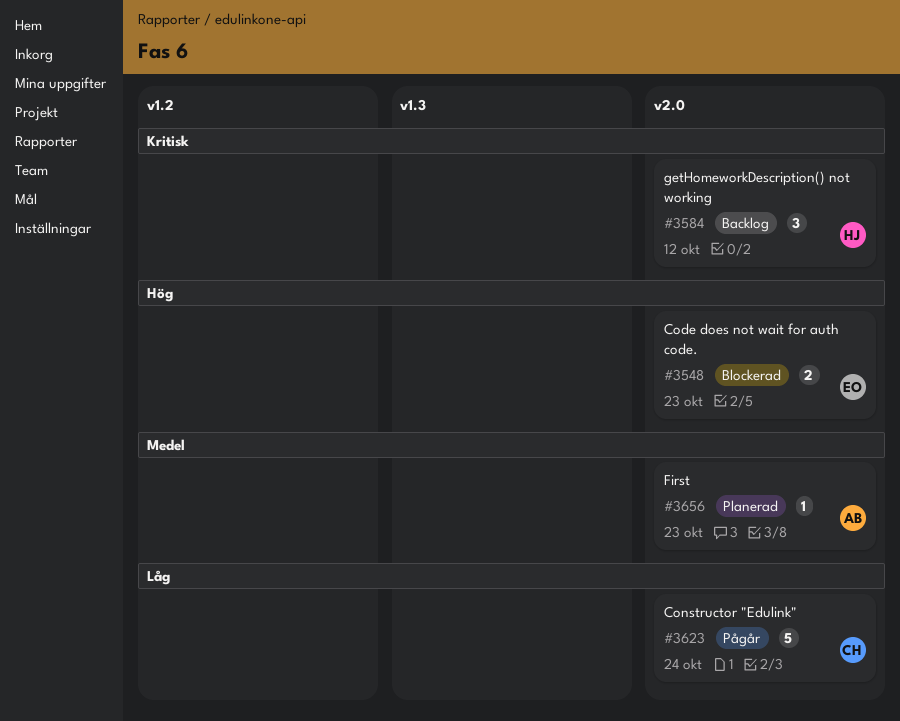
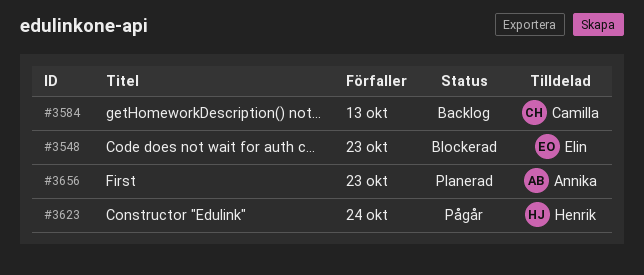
#3584, owner: Henrik -> Camilla
#3584, due: Oct 12 -> Oct 13
#3623, owner: Camilla -> Henrik

